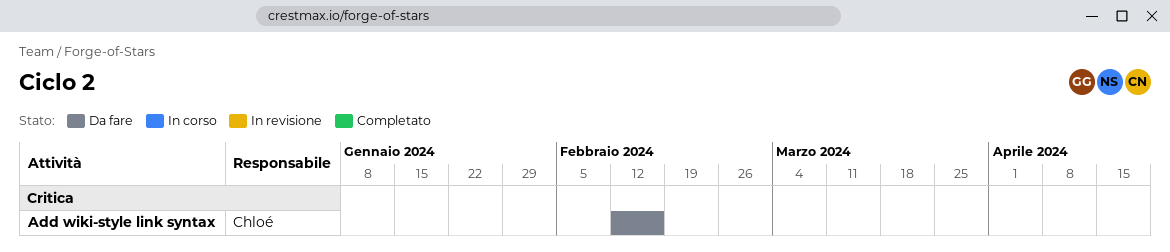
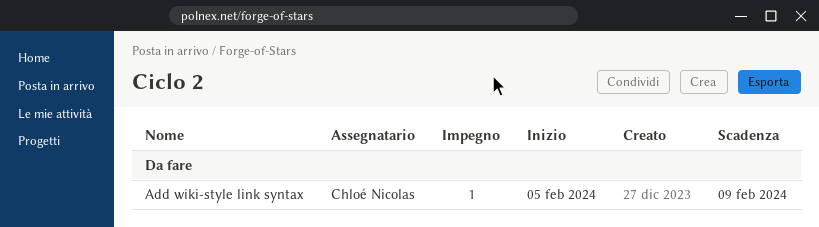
Add wiki-style link syntax, start: Feb 12 -> Feb 5
Add wiki-style link syntax, due: Feb 16 -> Feb 9

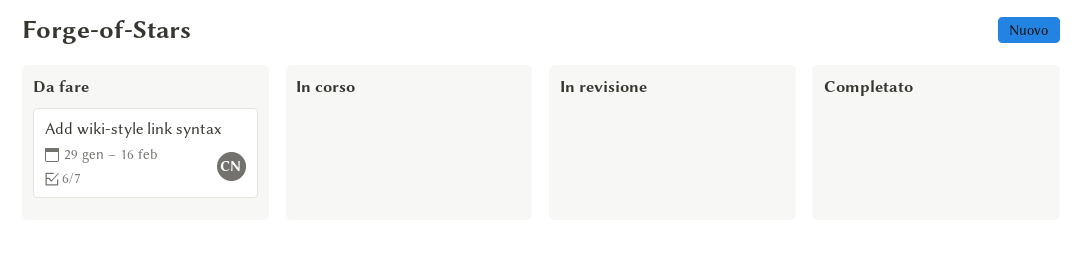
Add wiki-style link syntax, start: Feb 5 -> Jan 29
Add wiki-style link syntax, due: Feb 9 -> Feb 16

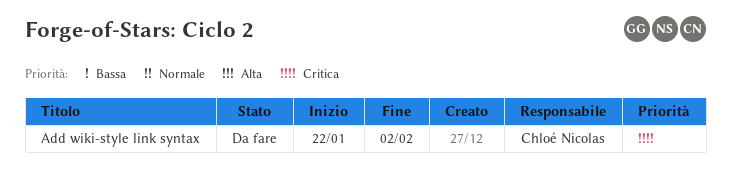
Add wiki-style link syntax, start: Jan 29 -> Jan 22
Add wiki-style link syntax, due: Feb 16 -> Feb 2

